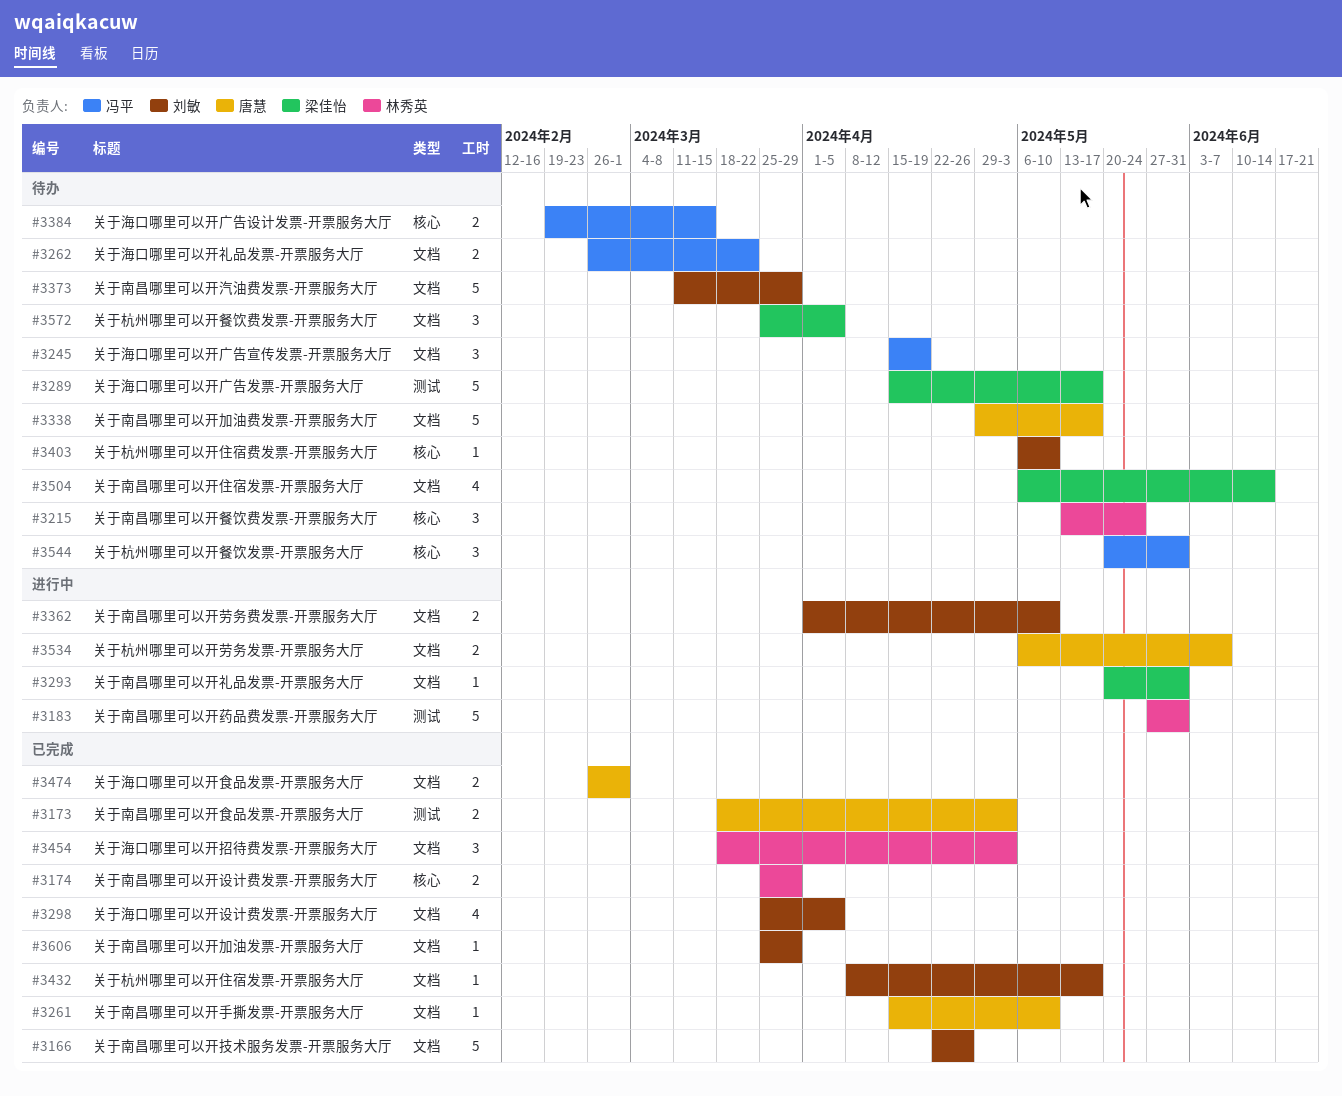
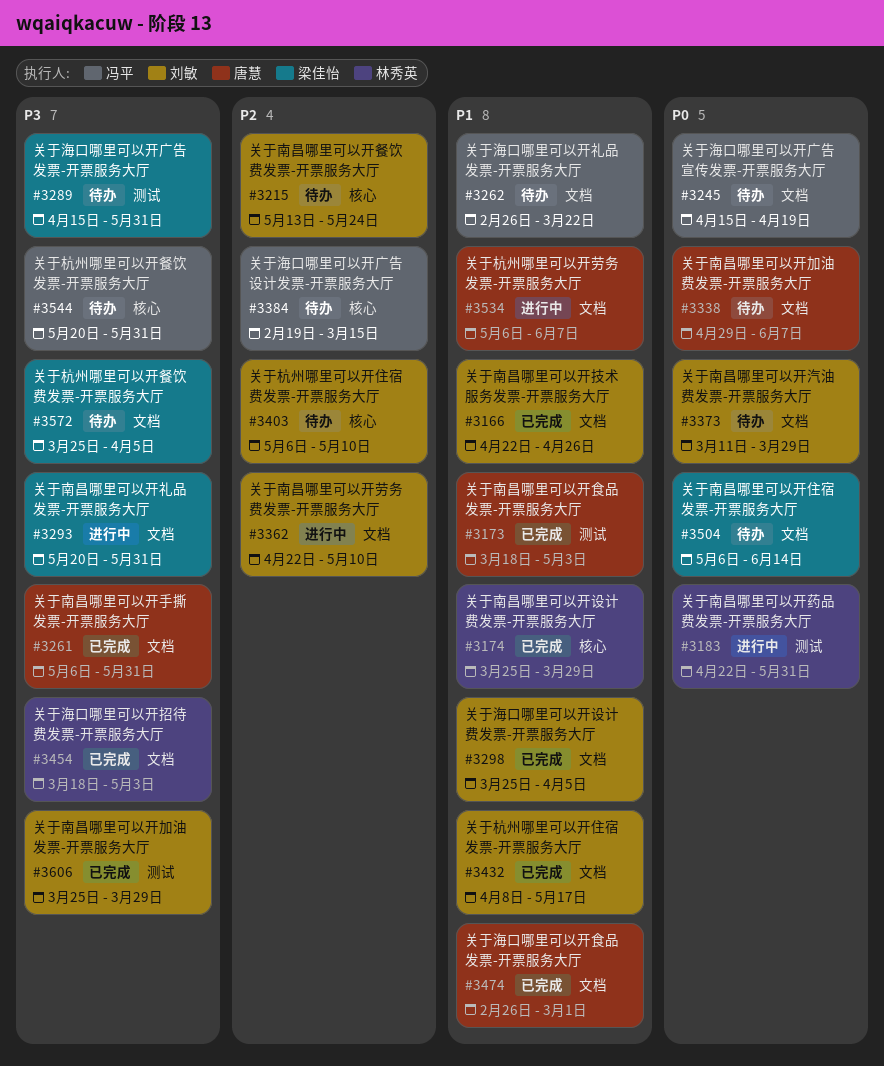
#3183, start: May 27 -> Apr 22
#3215, owner: 林秀英 -> 刘敏
#3261, start: Apr 15 -> May 6
#3261, due: May 10 -> May 31
#3289, due: May 17 -> May 31
#3338, due: May 17 -> Jun 7
#3362, start: Apr 1 -> Apr 22
#3606, label: 文档 -> 测试

